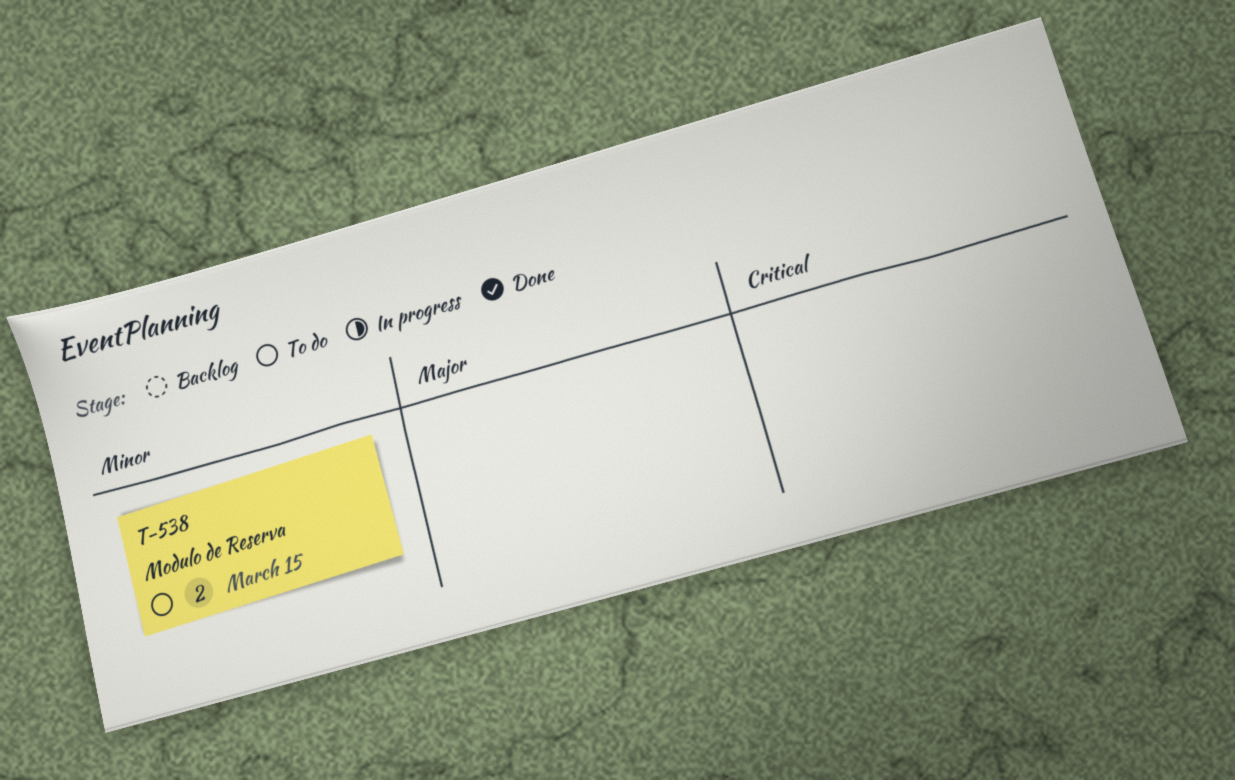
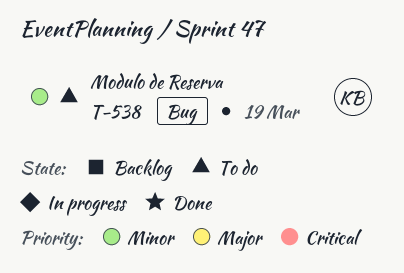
T-538, estimate: 2 -> 1
T-538, due: Mar 15 -> Mar 19

